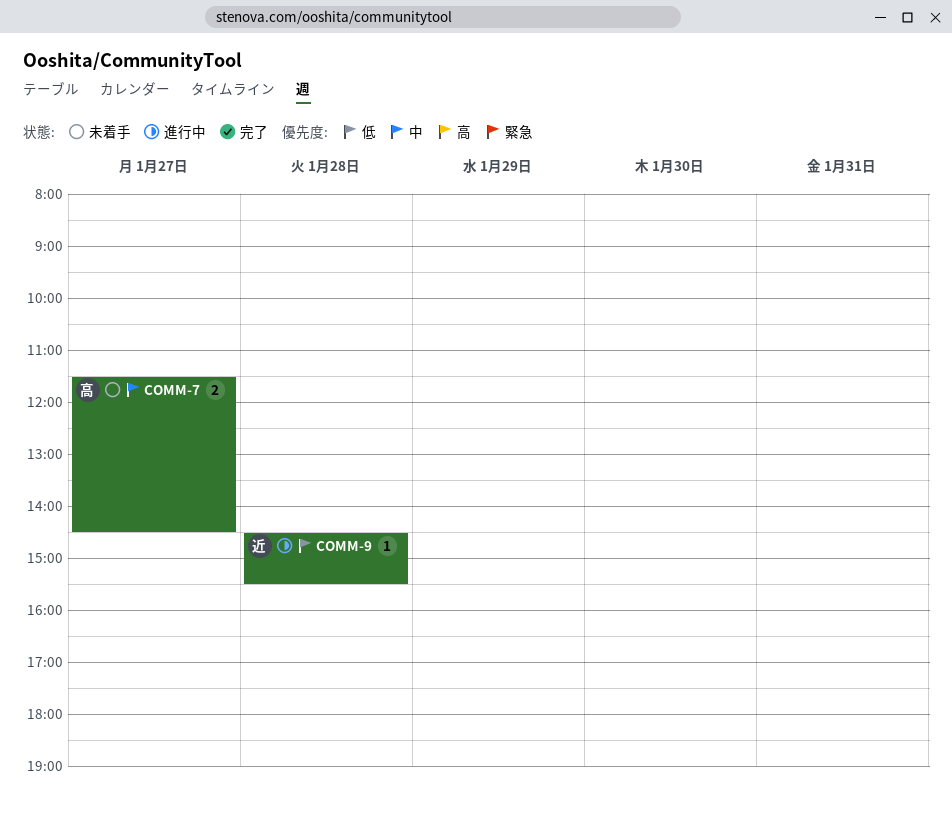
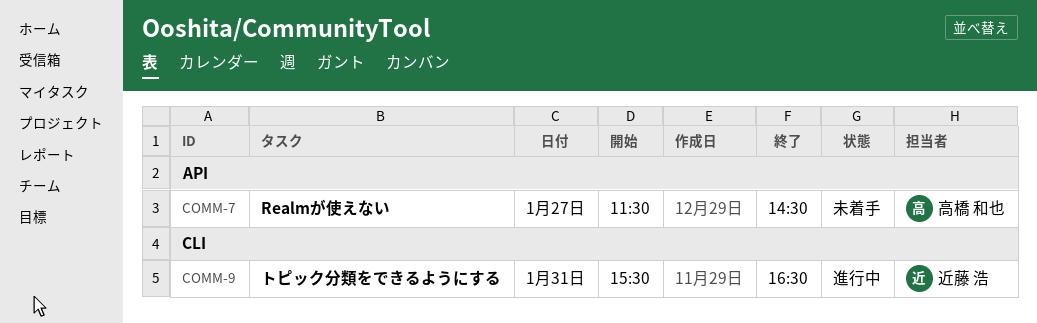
COMM-9, day: Jan 28 -> Jan 31
COMM-9, begins: 14:30 -> 15:30
COMM-9, ends: 15:30 -> 16:30

